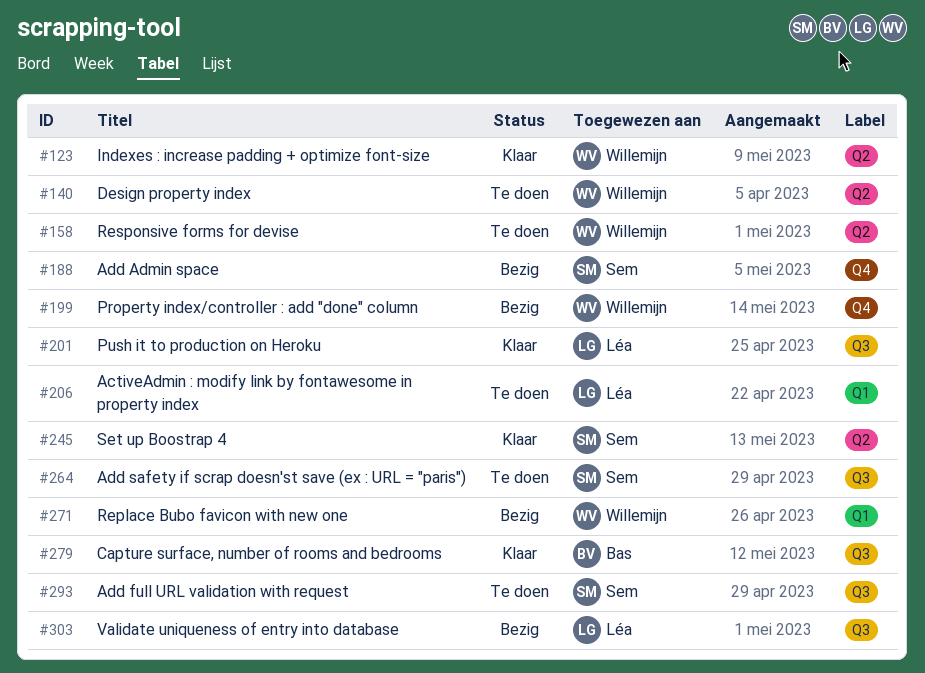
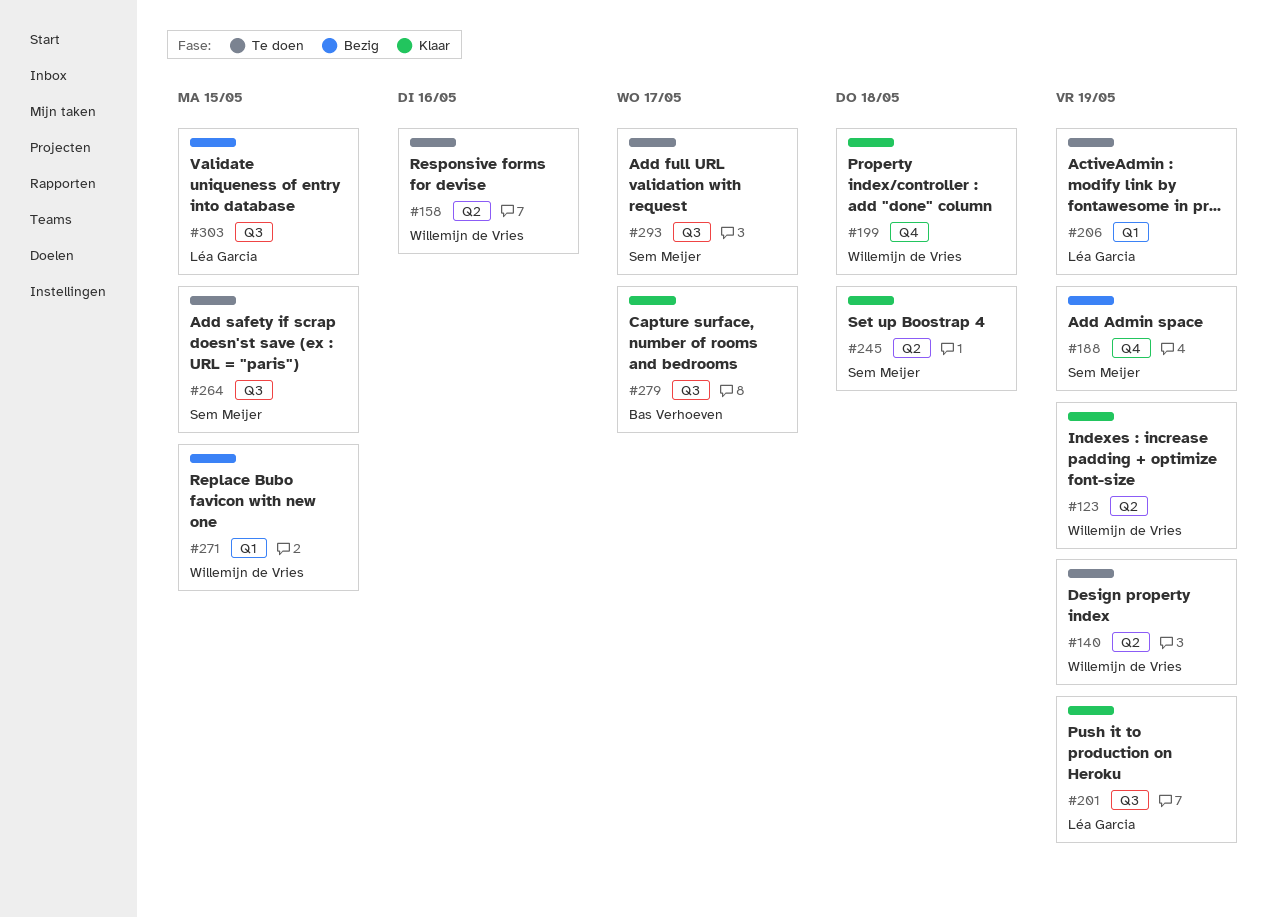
#199, status: Bezig -> Klaar

